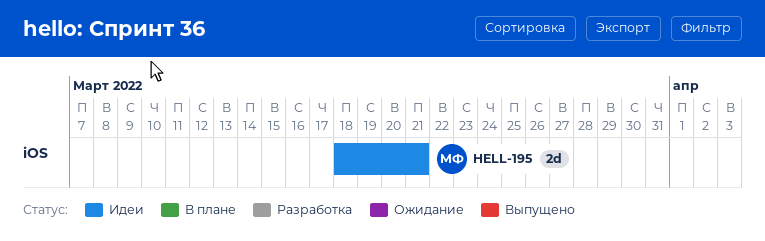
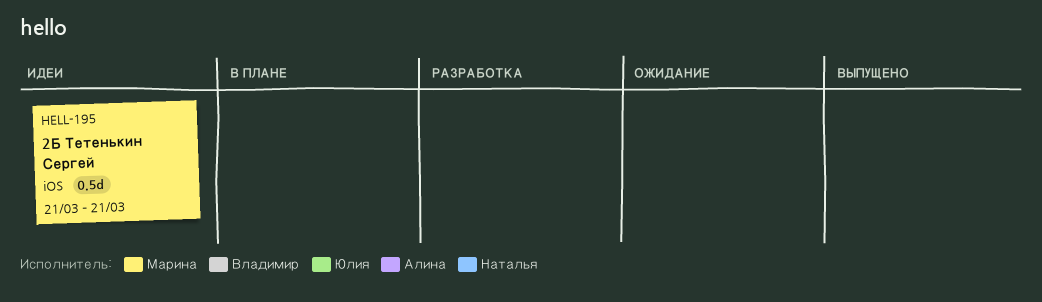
HELL-195, estimate: 2d -> 0.5d
HELL-195, start: Mar 18 -> Mar 21

